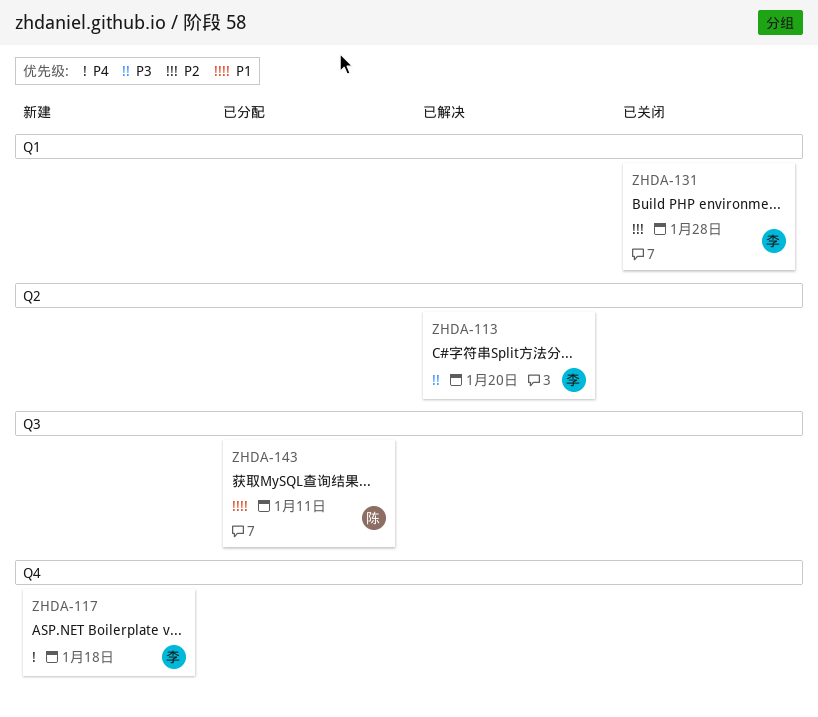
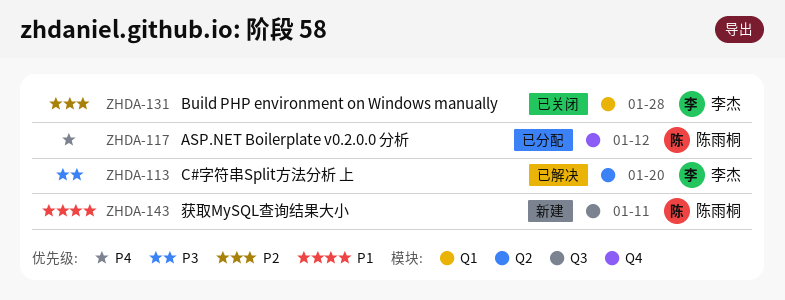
ZHDA-117, status: 新建 -> 已分配
ZHDA-117, owner: 李杰 -> 陈雨桐
ZHDA-117, due: Jan 18 -> Jan 12
ZHDA-143, status: 已分配 -> 新建

